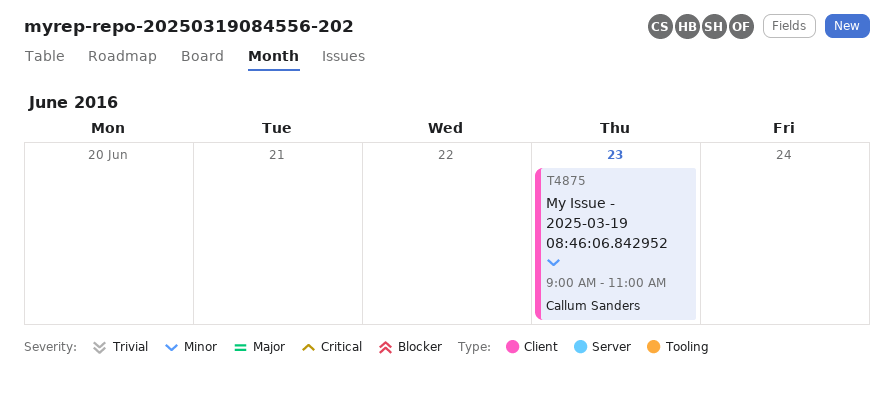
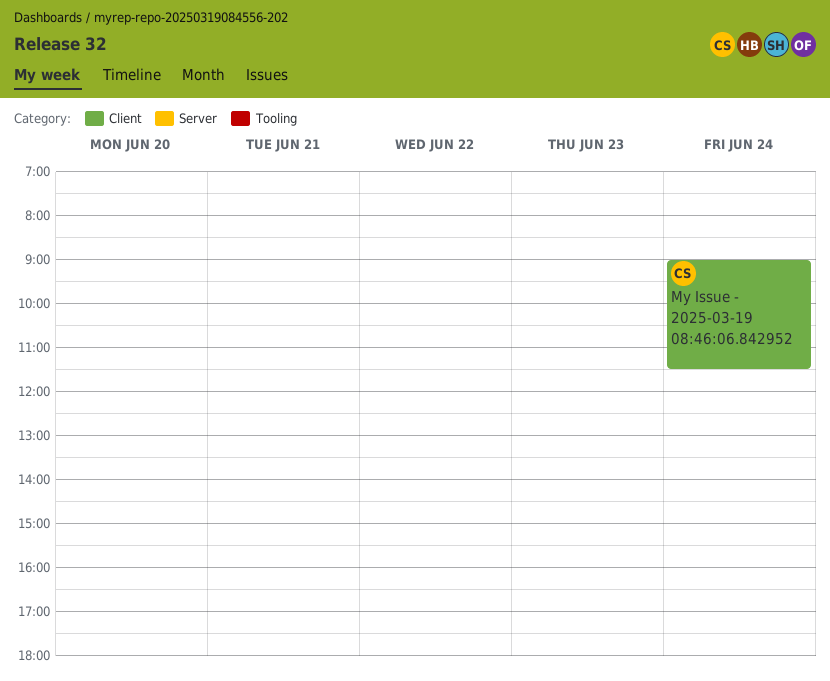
My Issue - 2025-03-19 08:46:06.842952, day: Jun 23 -> Jun 24
My Issue - 2025-03-19 08:46:06.842952, ends: 11:00 -> 11:30

